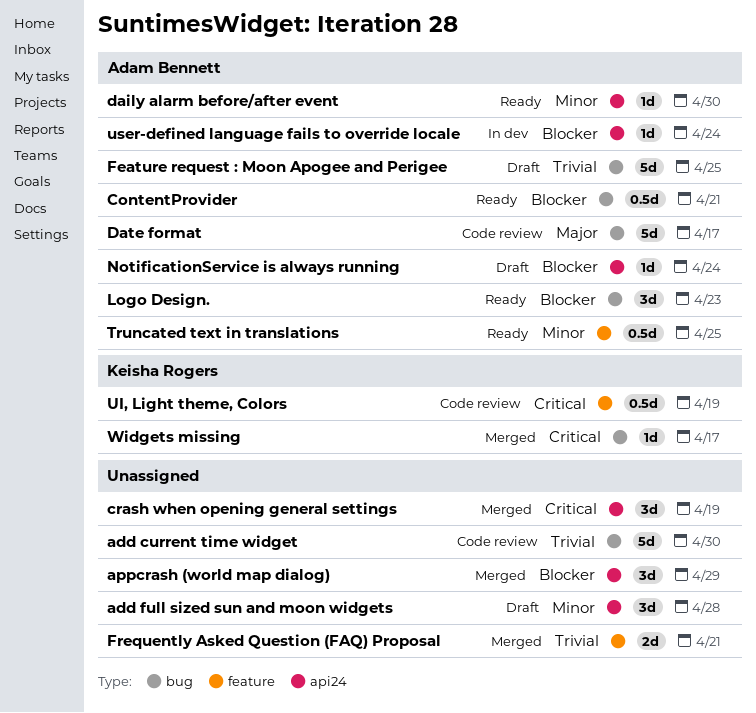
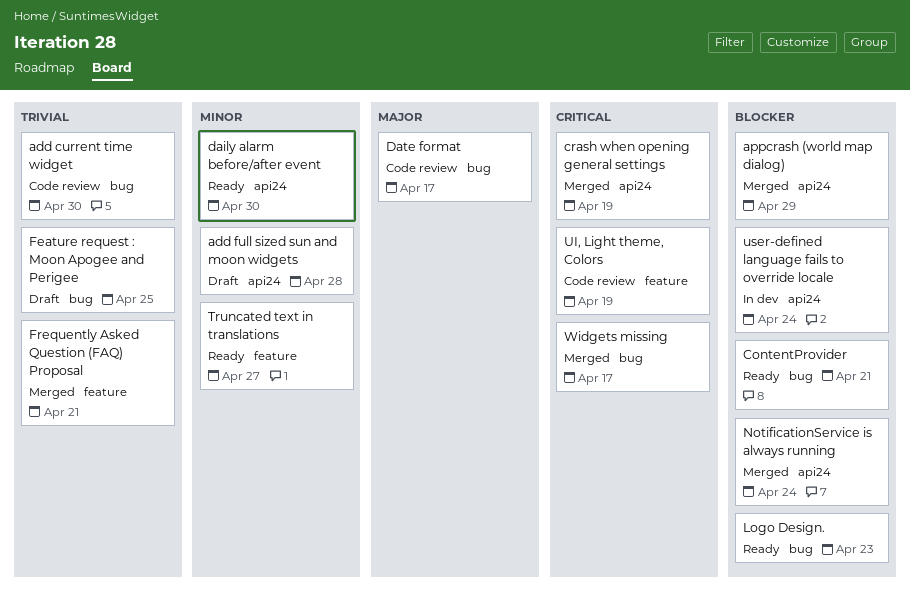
NotificationService is always running, status: Draft -> Merged
Truncated text in translations, due: Apr 25 -> Apr 27

